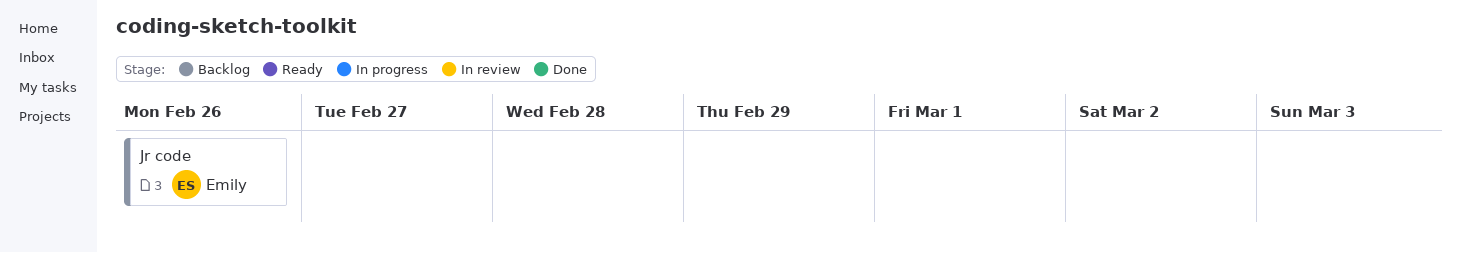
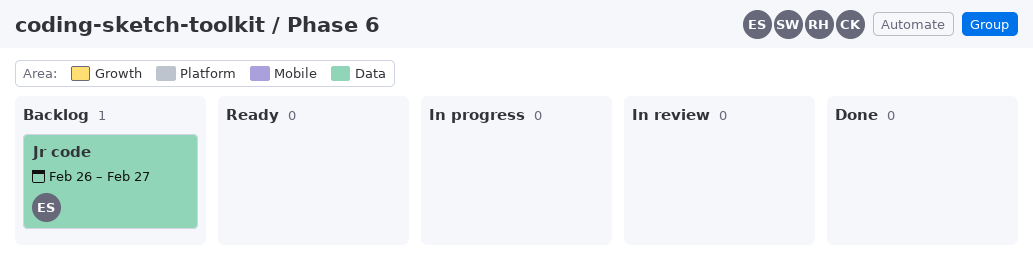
Jr code, due: Feb 26 -> Feb 27

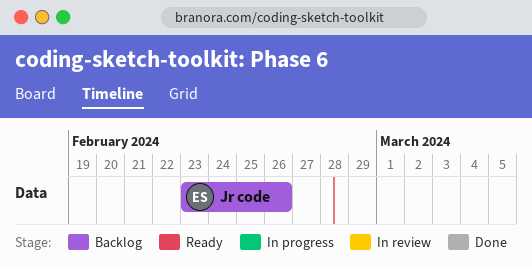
Jr code, start: Feb 26 -> Feb 23
Jr code, due: Feb 27 -> Feb 26

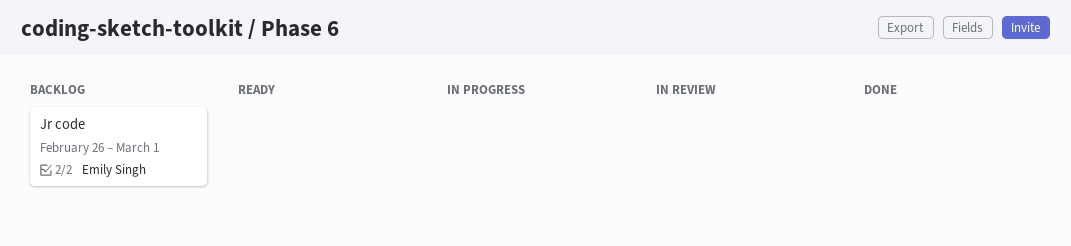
Jr code, start: Feb 23 -> Feb 26
Jr code, due: Feb 26 -> Mar 1

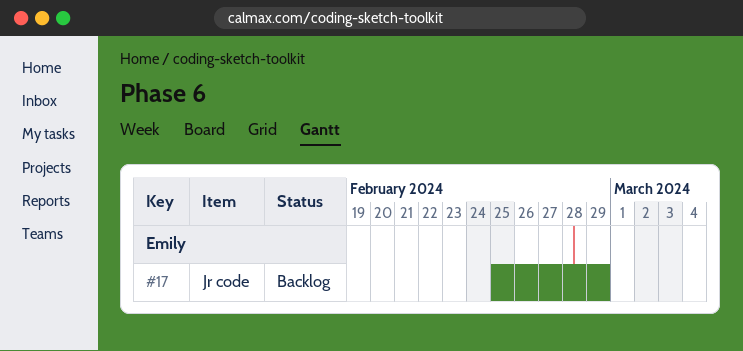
Jr code, start: Feb 26 -> Feb 25
Jr code, due: Mar 1 -> Feb 29

